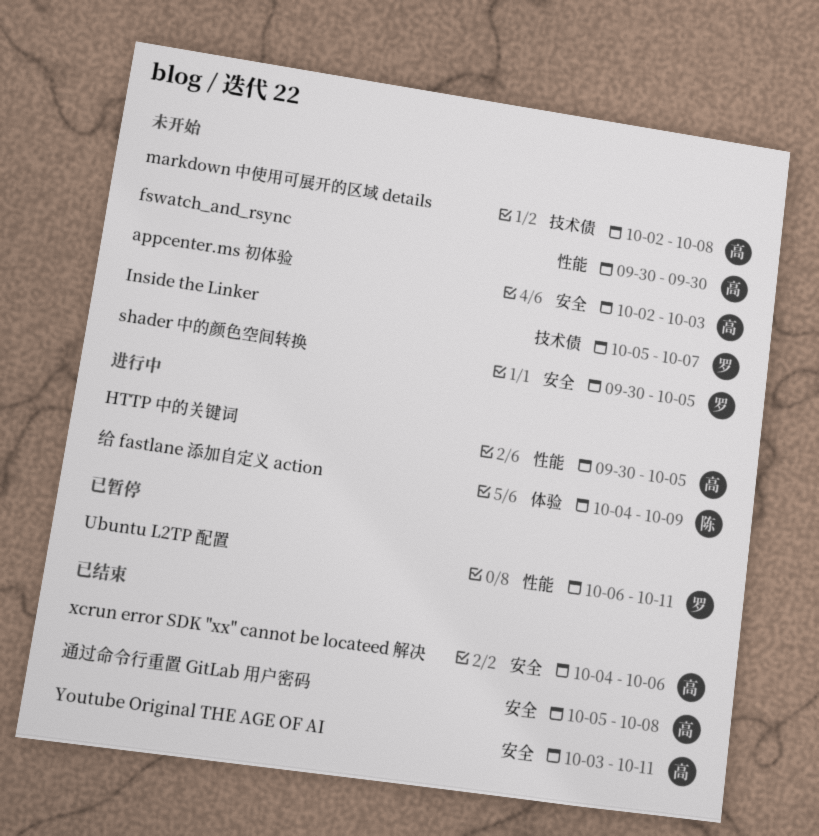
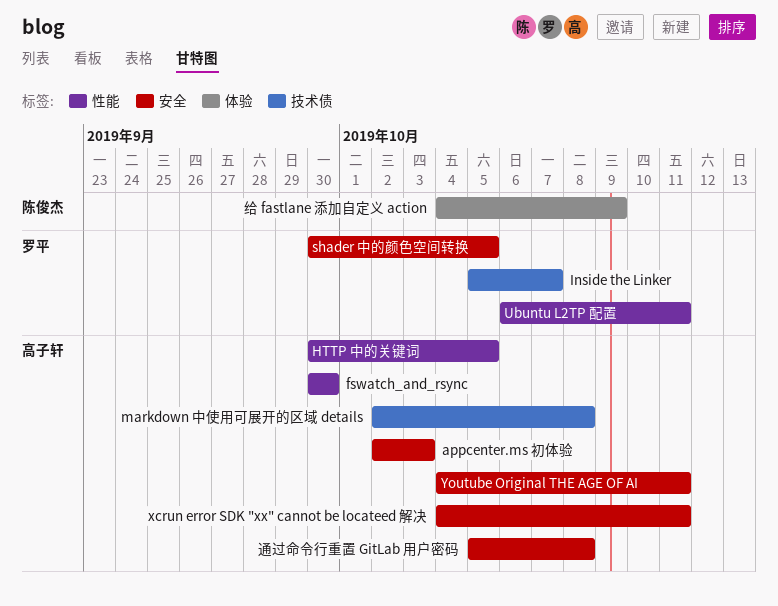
xcrun error SDK "xx" cannot be locateed 解决, due: Oct 6 -> Oct 11
Youtube Original THE AGE OF AI, start: Oct 3 -> Oct 4

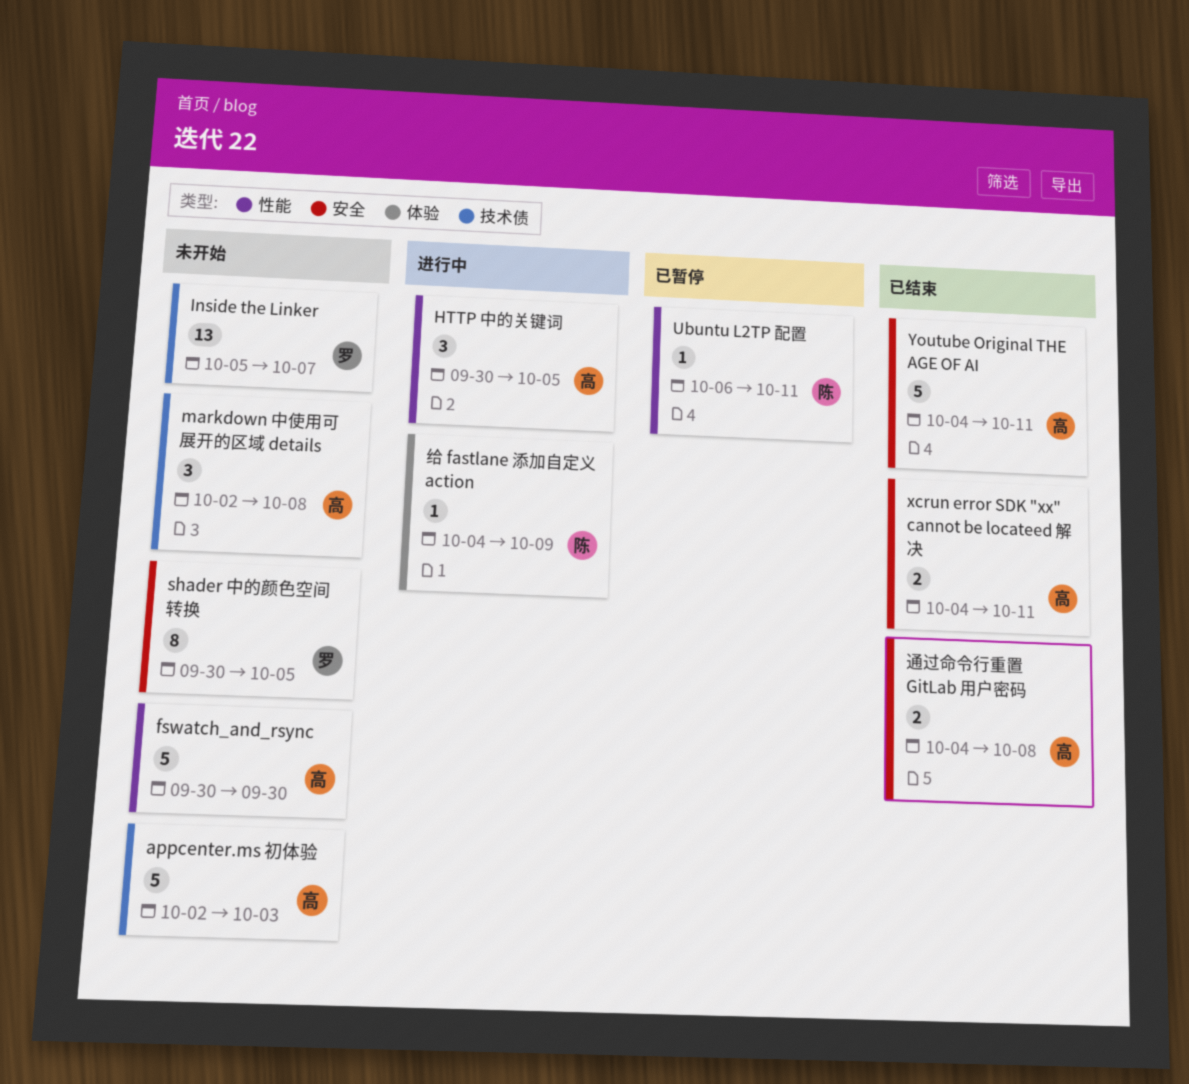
appcenter.ms 初体验, label: 安全 -> 技术债
Ubuntu L2TP 配置, owner: 罗平 -> 陈俊杰
通过命令行重置 GitLab 用户密码, start: Oct 5 -> Oct 4

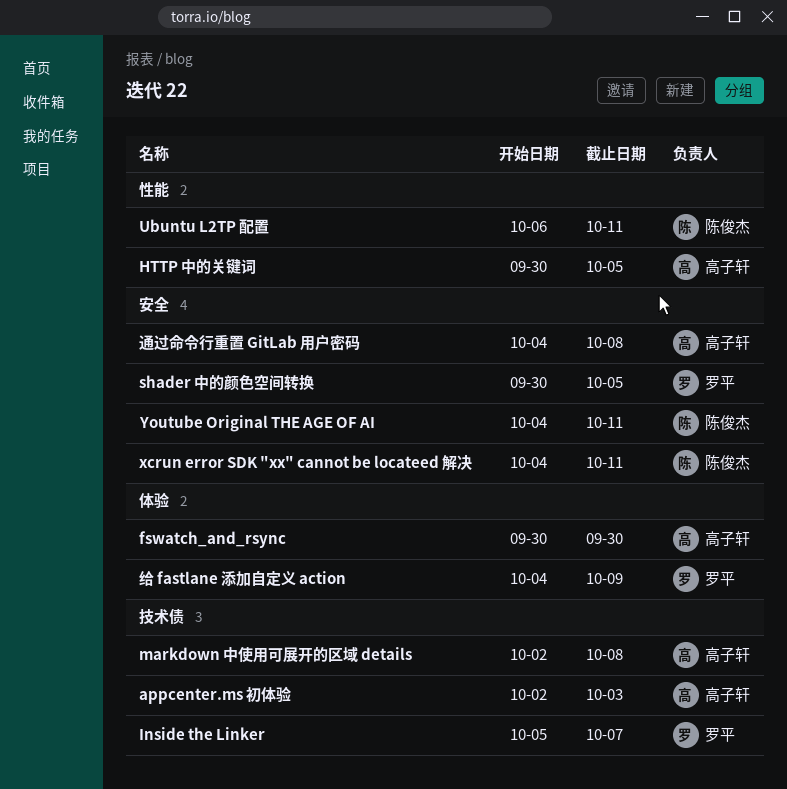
fswatch_and_rsync, label: 性能 -> 体验
xcrun error SDK "xx" cannot be locateed 解决, owner: 高子轩 -> 陈俊杰
Youtube Original THE AGE OF AI, owner: 高子轩 -> 陈俊杰
给 fastlane 添加自定义 action, owner: 陈俊杰 -> 罗平

